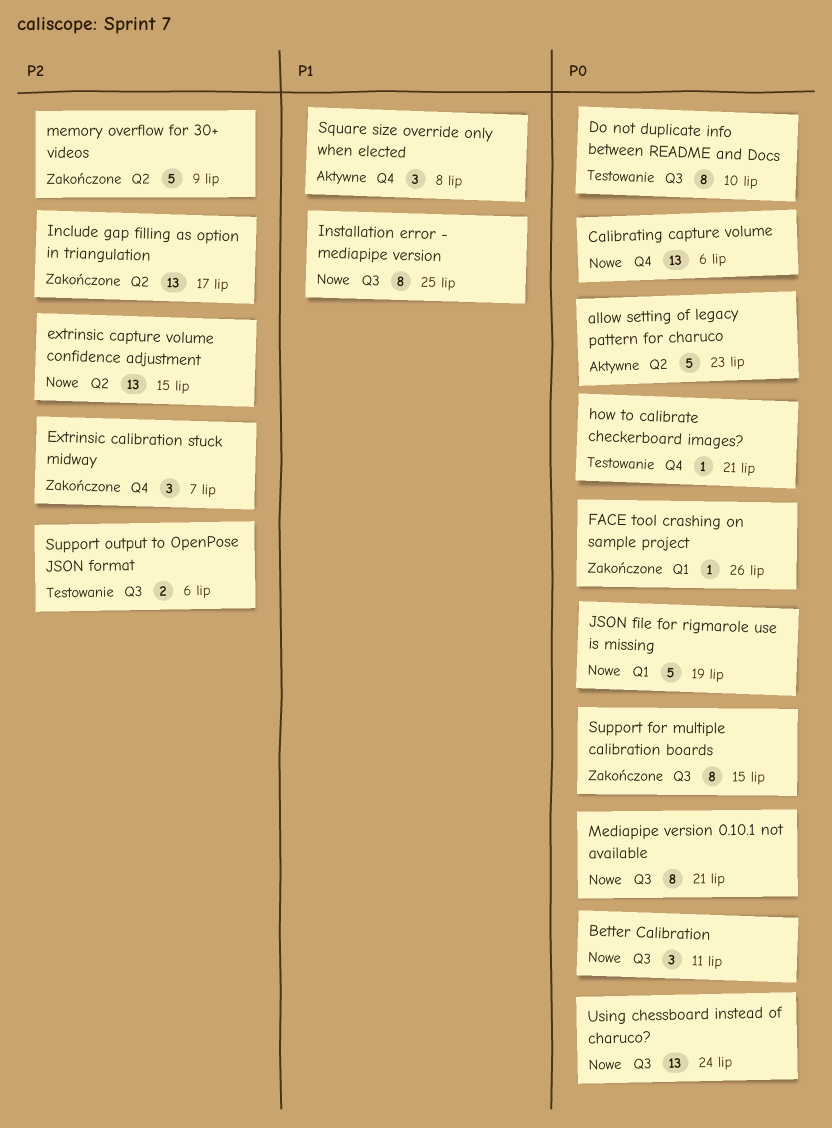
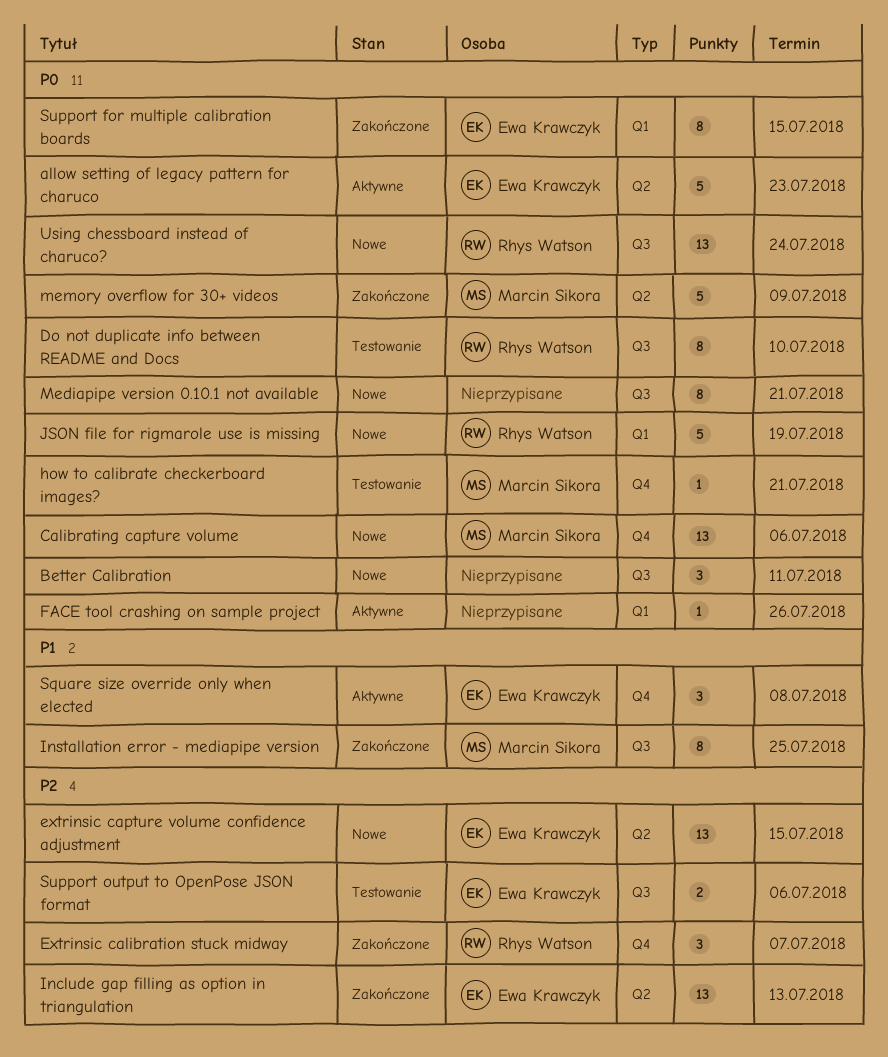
FACE tool crashing on sample project, status: Zakończone -> Aktywne
Include gap filling as option in triangulation, due: Jul 17 -> Jul 13
Installation error - mediapipe version, status: Nowe -> Zakończone
memory overflow for 30+ videos, priority: P2 -> P0
Support for multiple calibration boards, label: Q3 -> Q1

